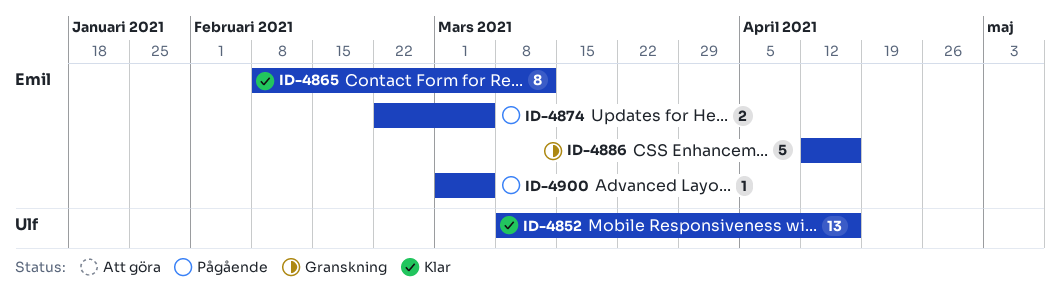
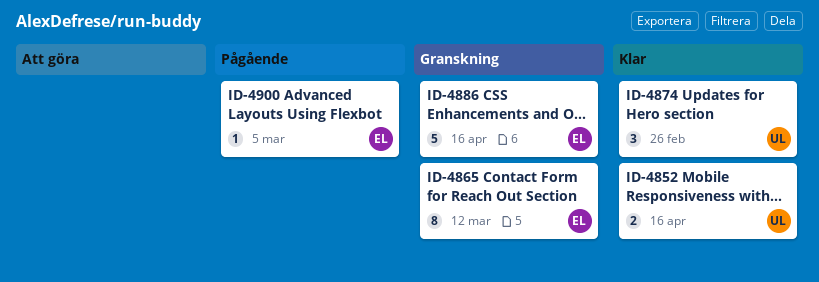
ID-4852, estimate: 13 -> 2
ID-4865, status: Klar -> Granskning
ID-4874, status: Pågående -> Klar
ID-4874, owner: Emil -> Ulf
ID-4874, estimate: 2 -> 3
ID-4874, due: Mar 5 -> Feb 26

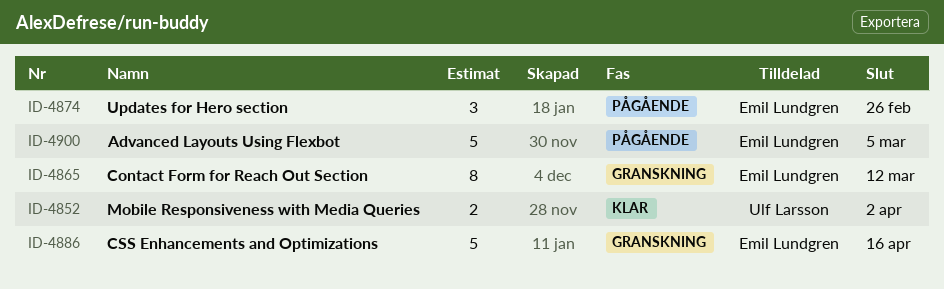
ID-4852, due: Apr 16 -> Apr 2
ID-4874, status: Klar -> Pågående
ID-4874, owner: Ulf Larsson -> Emil Lundgren
ID-4900, estimate: 1 -> 5

